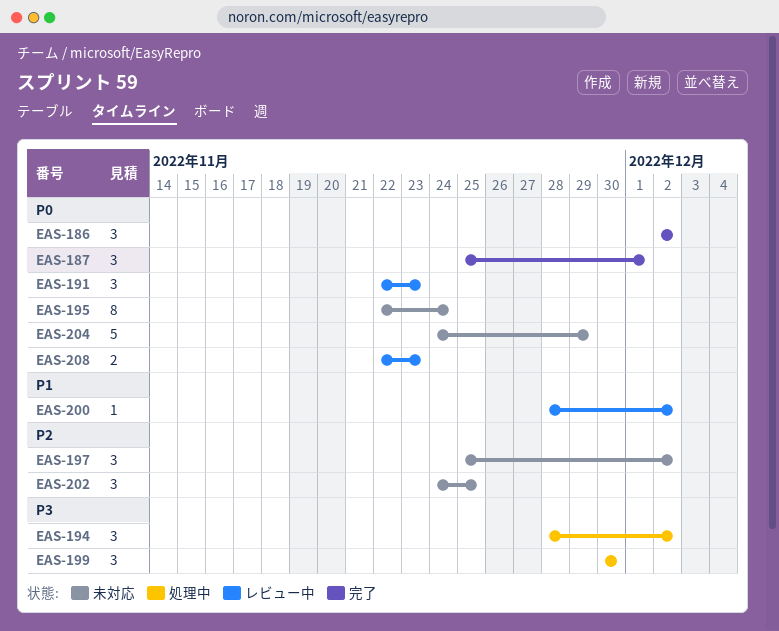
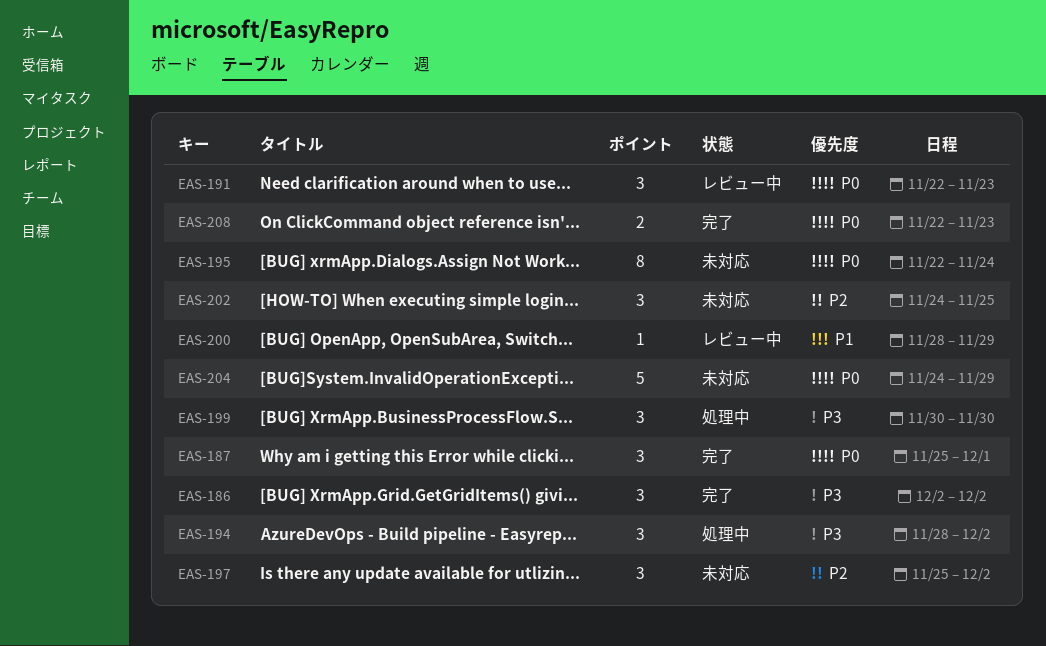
EAS-186, priority: P0 -> P3
EAS-200, due: Dec 2 -> Nov 29
EAS-208, status: レビュー中 -> 完了

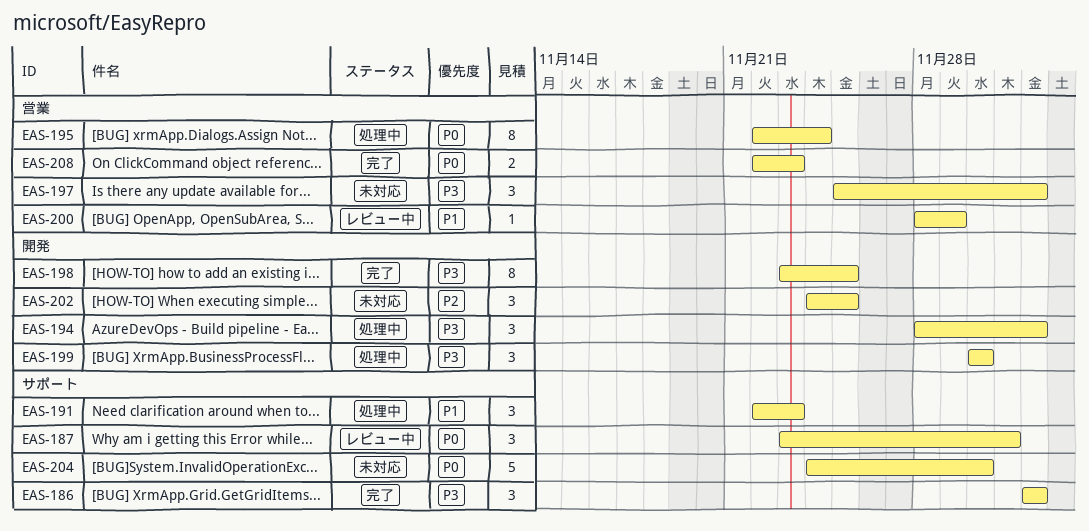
EAS-187, status: 完了 -> レビュー中
EAS-187, start: Nov 25 -> Nov 23
EAS-191, status: レビュー中 -> 処理中
EAS-191, priority: P0 -> P1
EAS-195, status: 未対応 -> 処理中
EAS-197, priority: P2 -> P3
EAS-198: none -> present
EAS-204, due: Nov 29 -> Nov 30

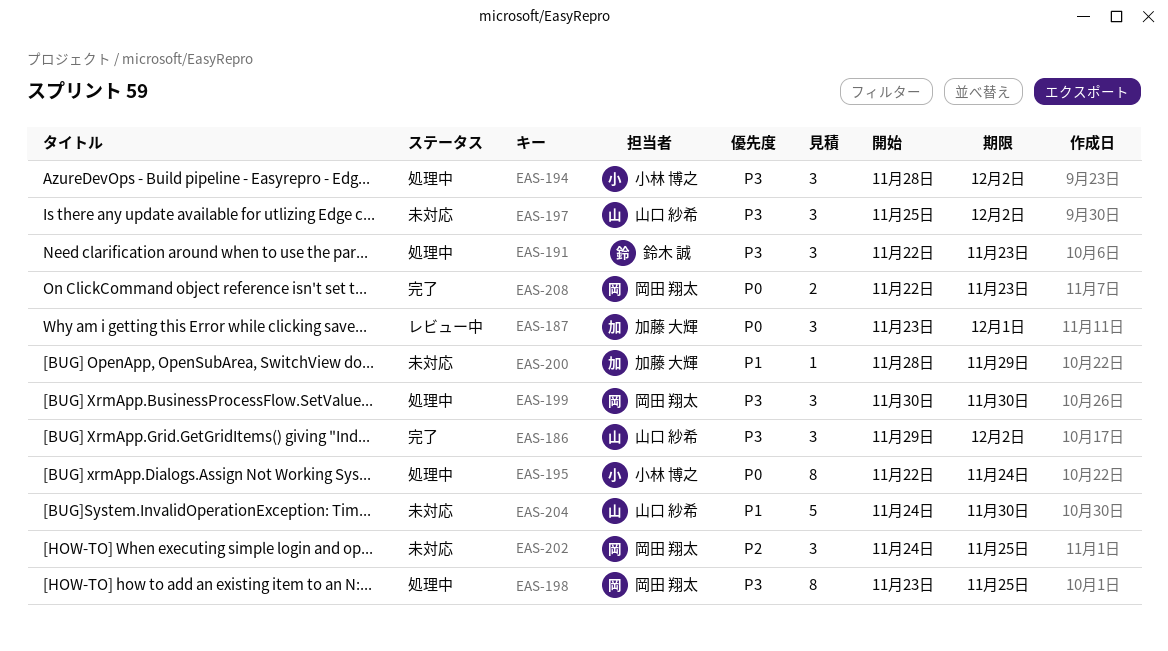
EAS-186, start: Dec 2 -> Nov 29
EAS-191, priority: P1 -> P3
EAS-198, status: 完了 -> 処理中
EAS-200, status: レビュー中 -> 未対応
EAS-204, priority: P0 -> P1

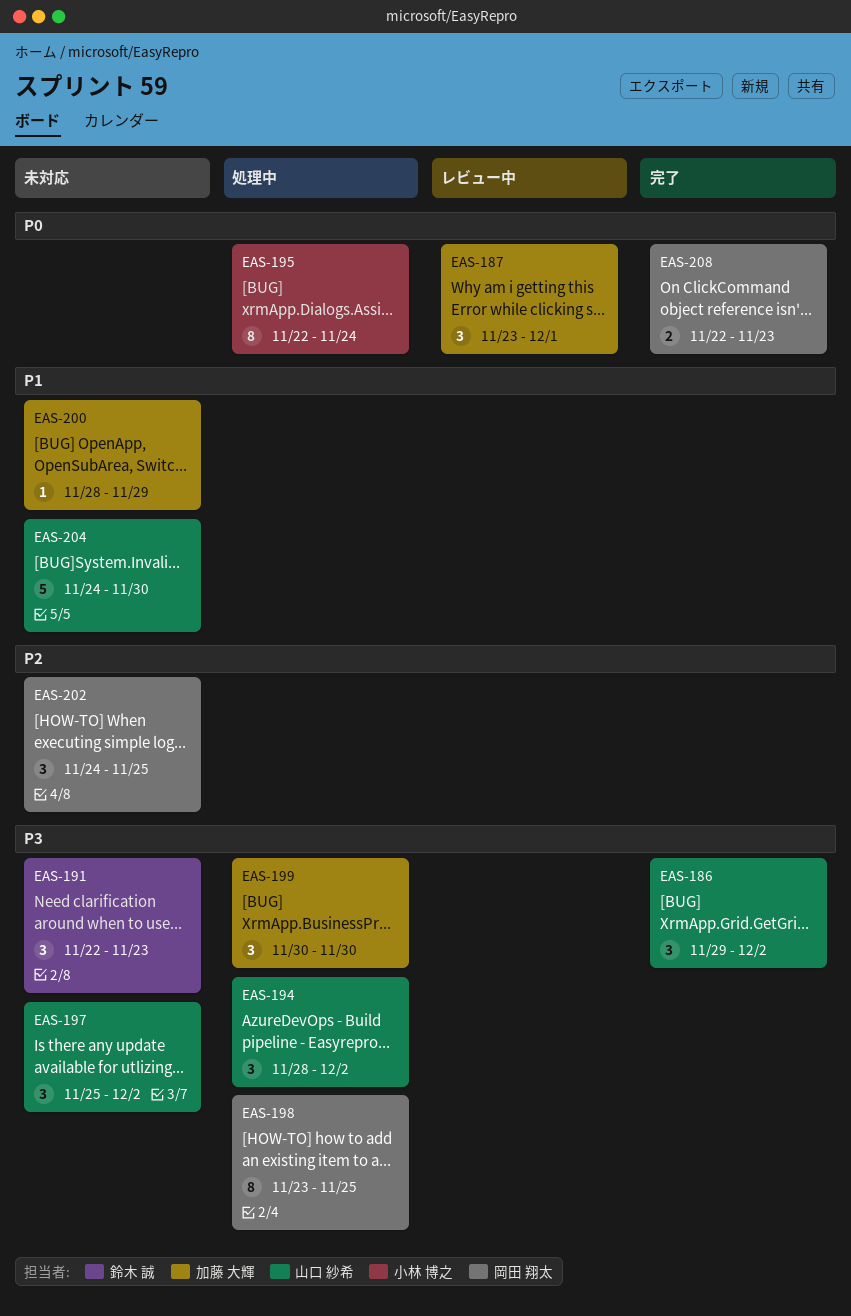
EAS-191, status: 処理中 -> 未対応
EAS-194, owner: 小林 博之 -> 山口 紗希
EAS-199, owner: 岡田 翔太 -> 加藤 大輝

